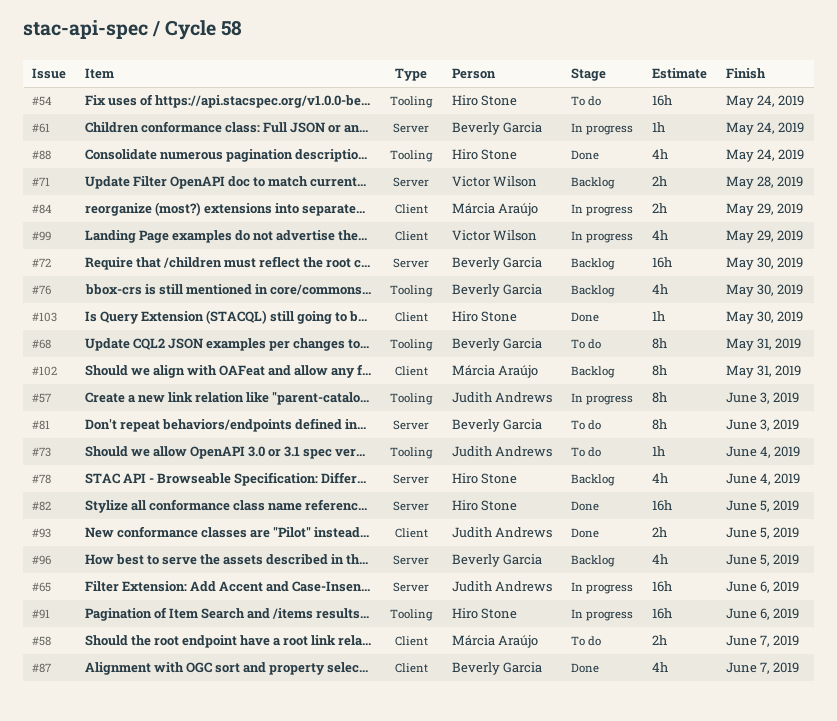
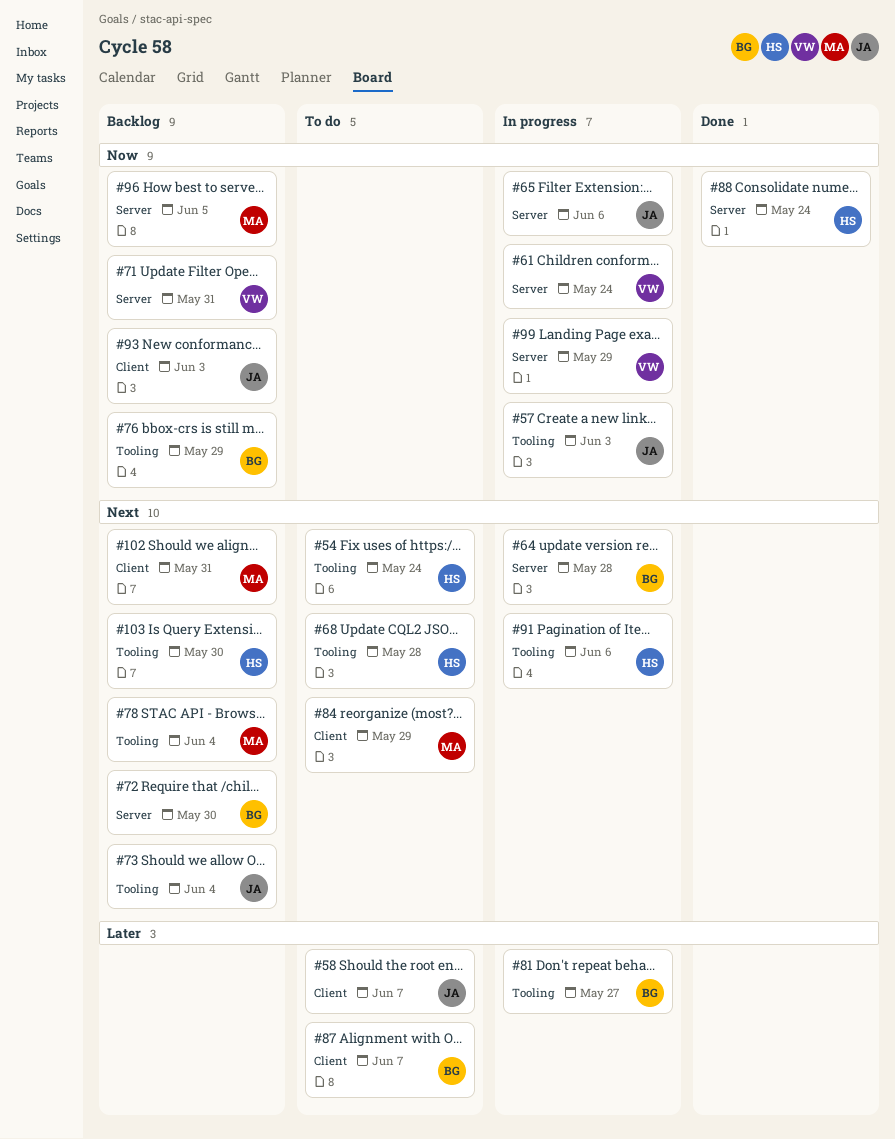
#58, owner: Márcia Araújo -> Judith Andrews
#61, owner: Beverly Garcia -> Victor Wilson
#64: none -> present
#68, owner: Beverly Garcia -> Hiro Stone
#68, due: May 31 -> May 28
#71, due: May 28 -> May 31
#73, status: To do -> Backlog
#76, due: May 30 -> May 29
#78, owner: Hiro Stone -> Márcia Araújo
#78, label: Server -> Tooling
#81, status: To do -> In progress
#81, label: Server -> Tooling
#81, due: Jun 3 -> May 27
#82: present -> none
#84, status: In progress -> To do
#87, status: Done -> To do
#88, label: Tooling -> Server
#93, status: Done -> Backlog
#93, due: Jun 5 -> Jun 3
#96, owner: Beverly Garcia -> Márcia Araújo
#99, label: Client -> Server
#103, status: Done -> Backlog
#103, label: Client -> Tooling

